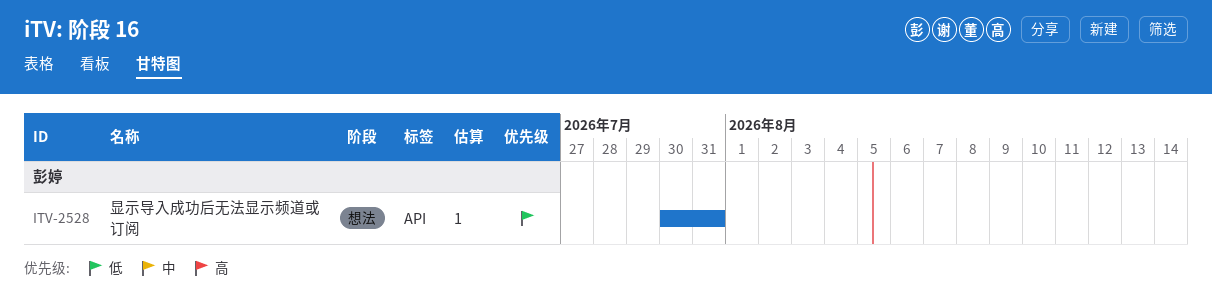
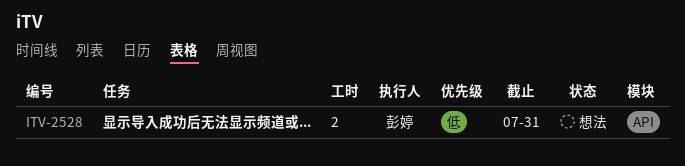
ITV-2528, estimate: 1 -> 2

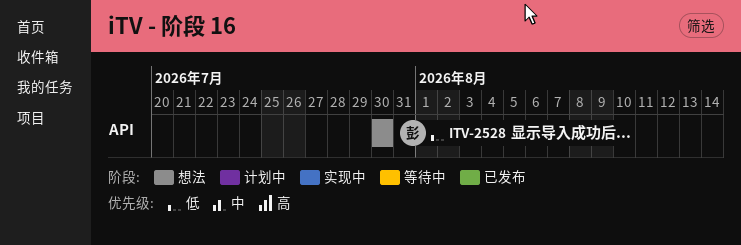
ITV-2528, due: Jul 31 -> Jul 30

